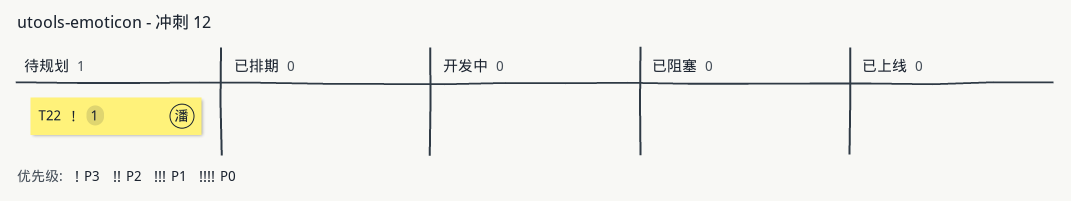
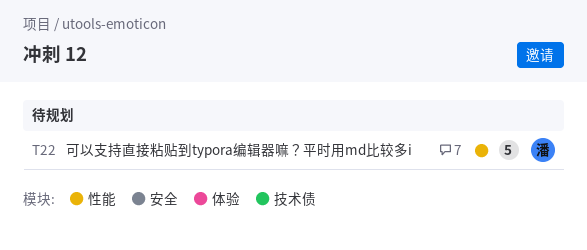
T22, estimate: 1 -> 5

